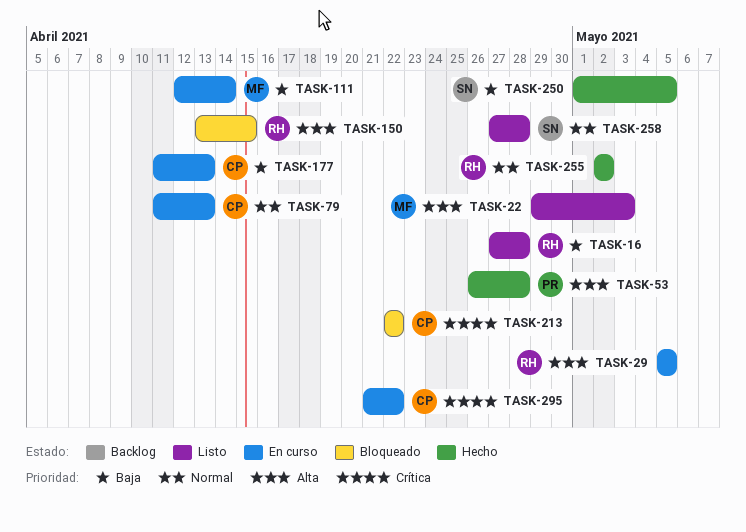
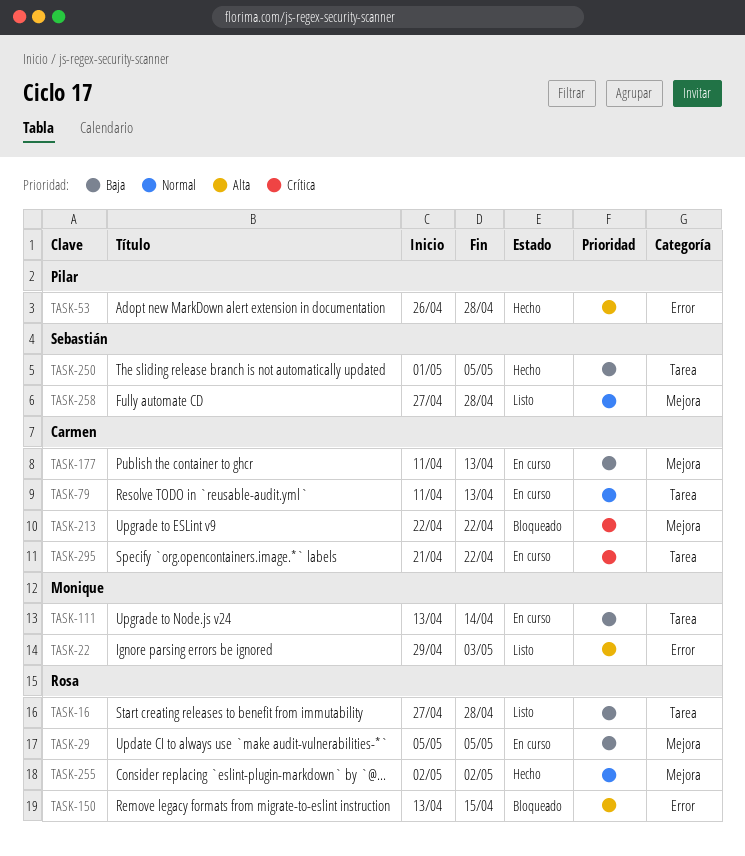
TASK-29, priority: Alta -> Baja
TASK-111, start: Apr 12 -> Apr 13

